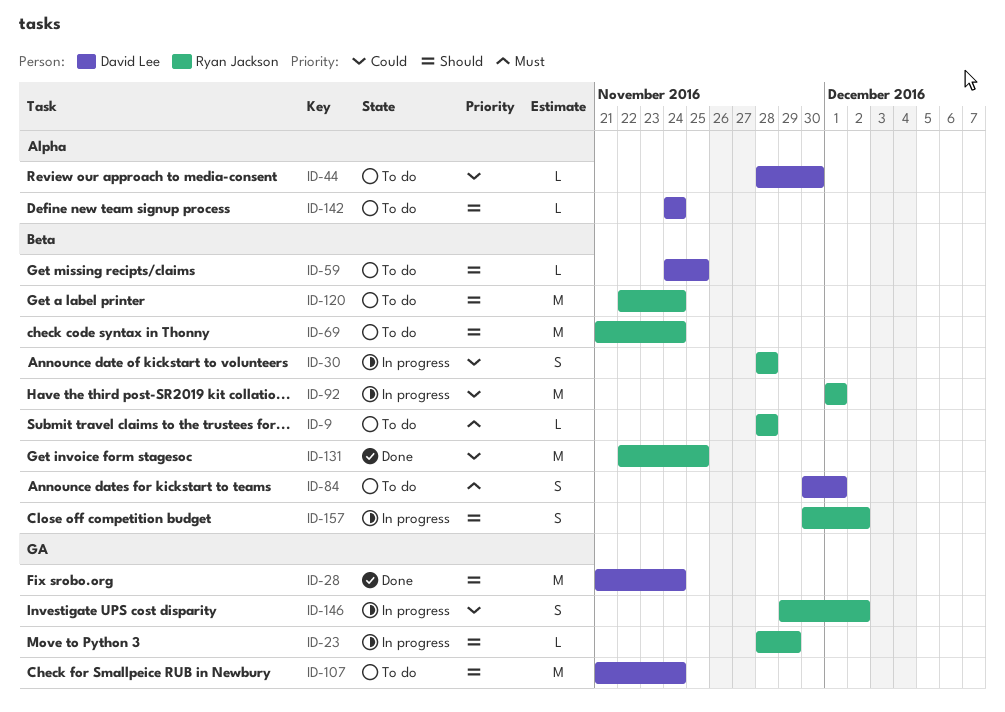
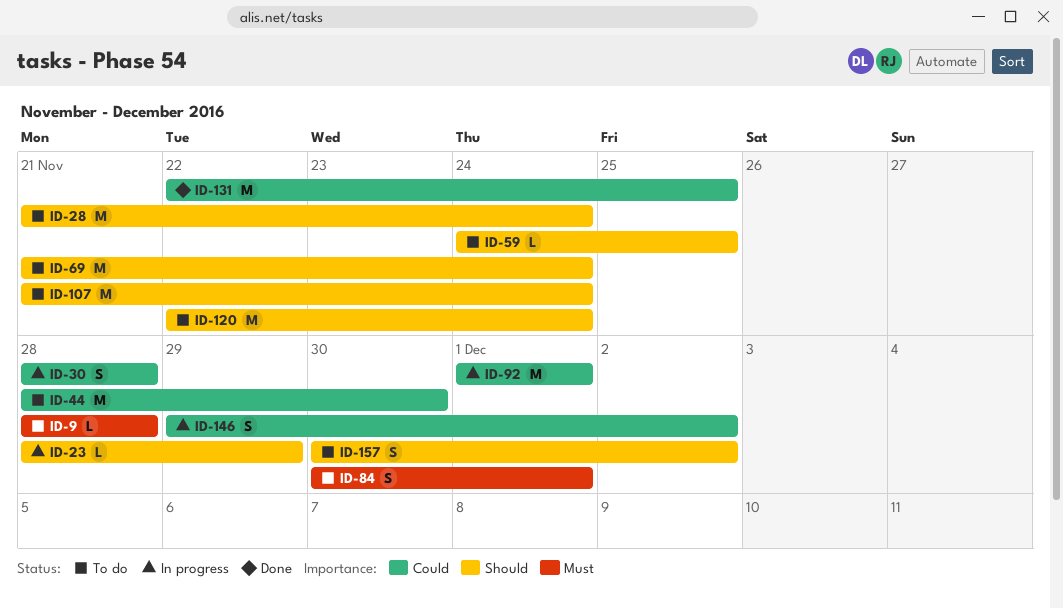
ID-28, status: Done -> To do
ID-44, estimate: L -> M
ID-142: present -> none
ID-157, status: In progress -> To do

